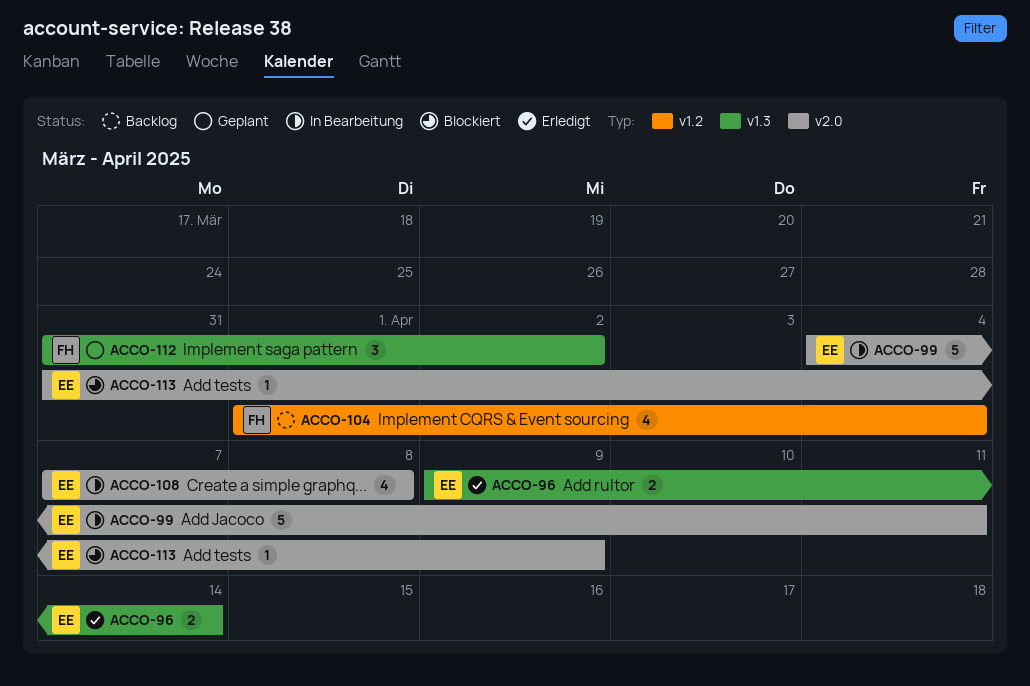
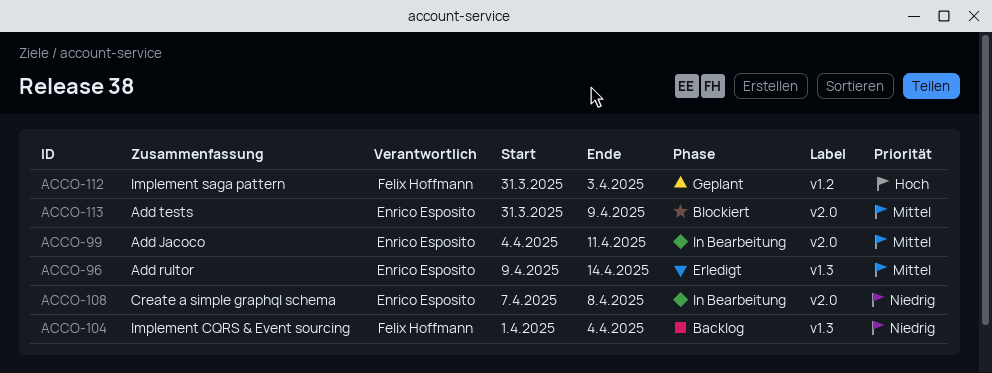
ACCO-104, label: v1.2 -> v1.3
ACCO-112, label: v1.3 -> v1.2
ACCO-112, due: Apr 2 -> Apr 3

